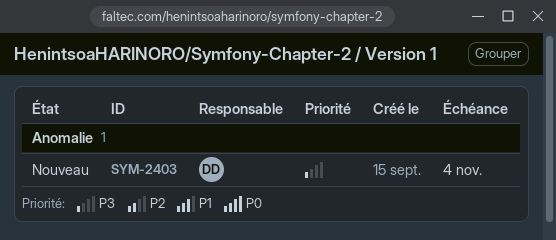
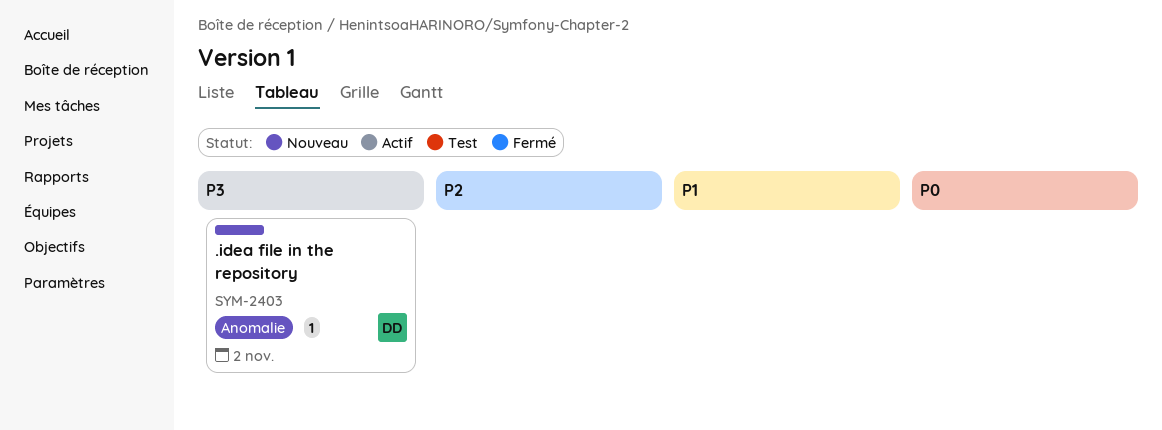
SYM-2403, due: Nov 4 -> Nov 2

